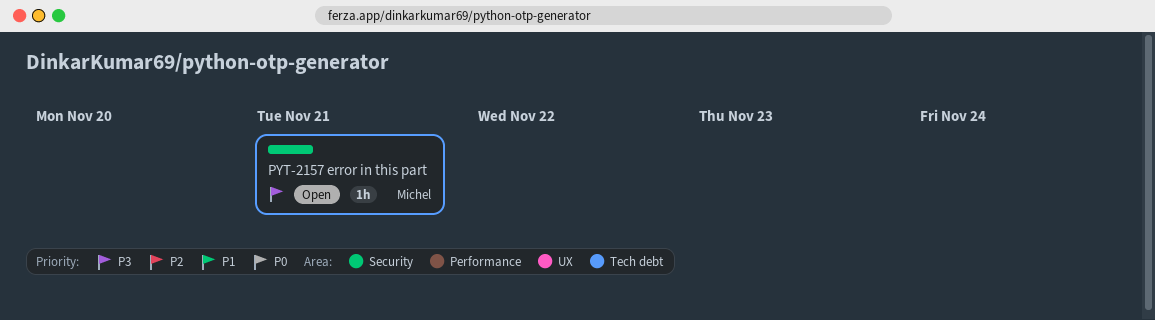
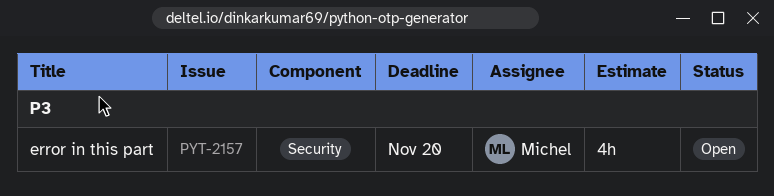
PYT-2157, estimate: 1h -> 4h
PYT-2157, due: Nov 21 -> Nov 20

